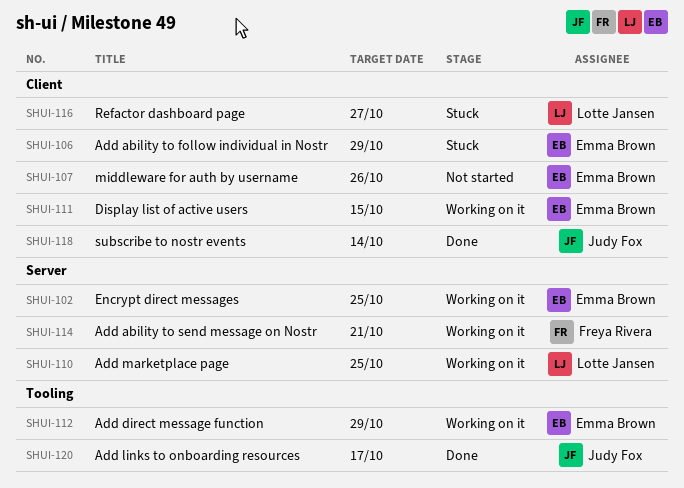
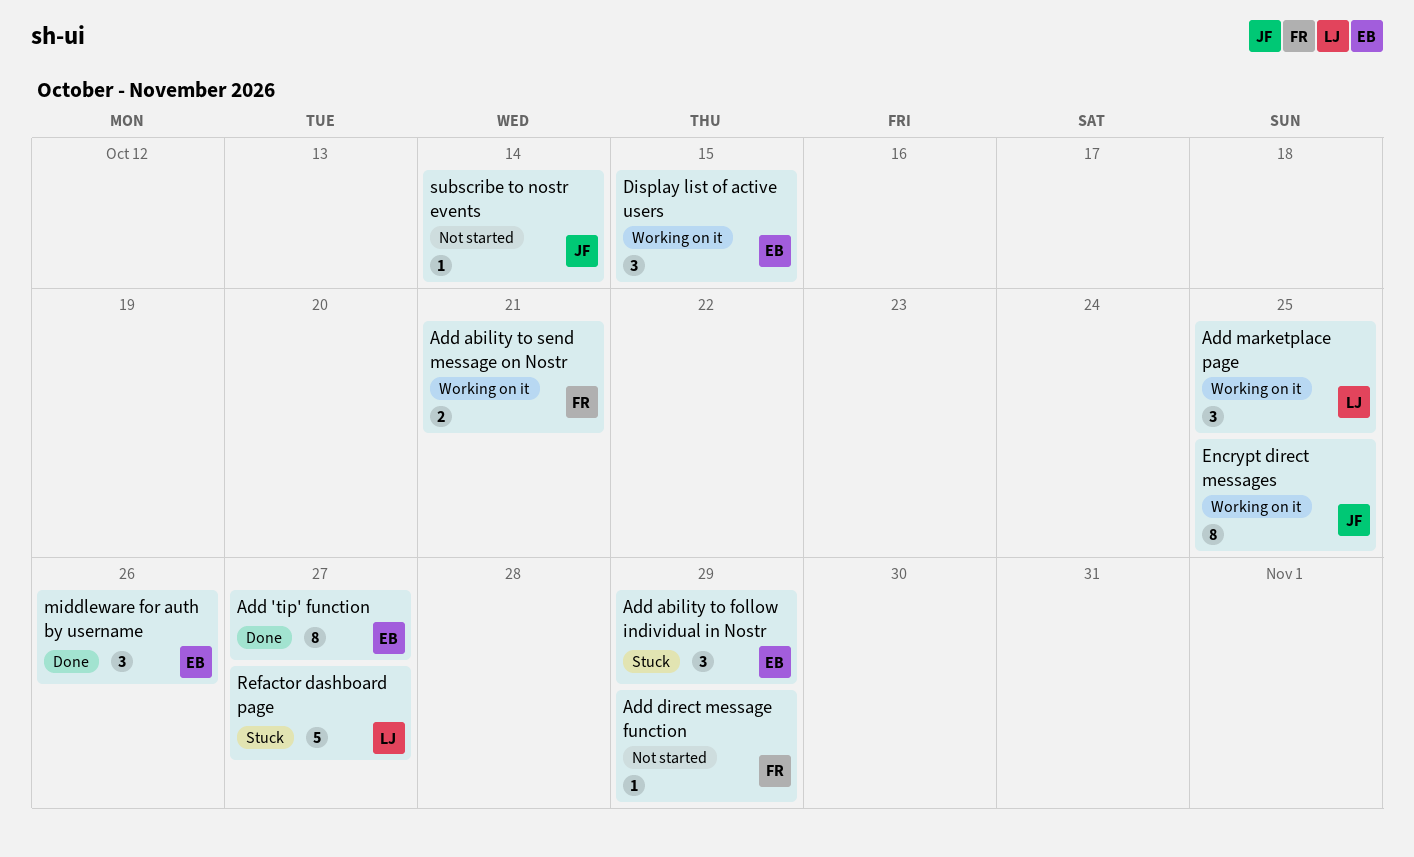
Add 'tip' function: none -> present
Add direct message function, status: Working on it -> Not started
Add direct message function, owner: Emma Brown -> Freya Rivera
Add links to onboarding resources: present -> none
Encrypt direct messages, owner: Emma Brown -> Judy Fox
middleware for auth by username, status: Not started -> Done
subscribe to nostr events, status: Done -> Not started

